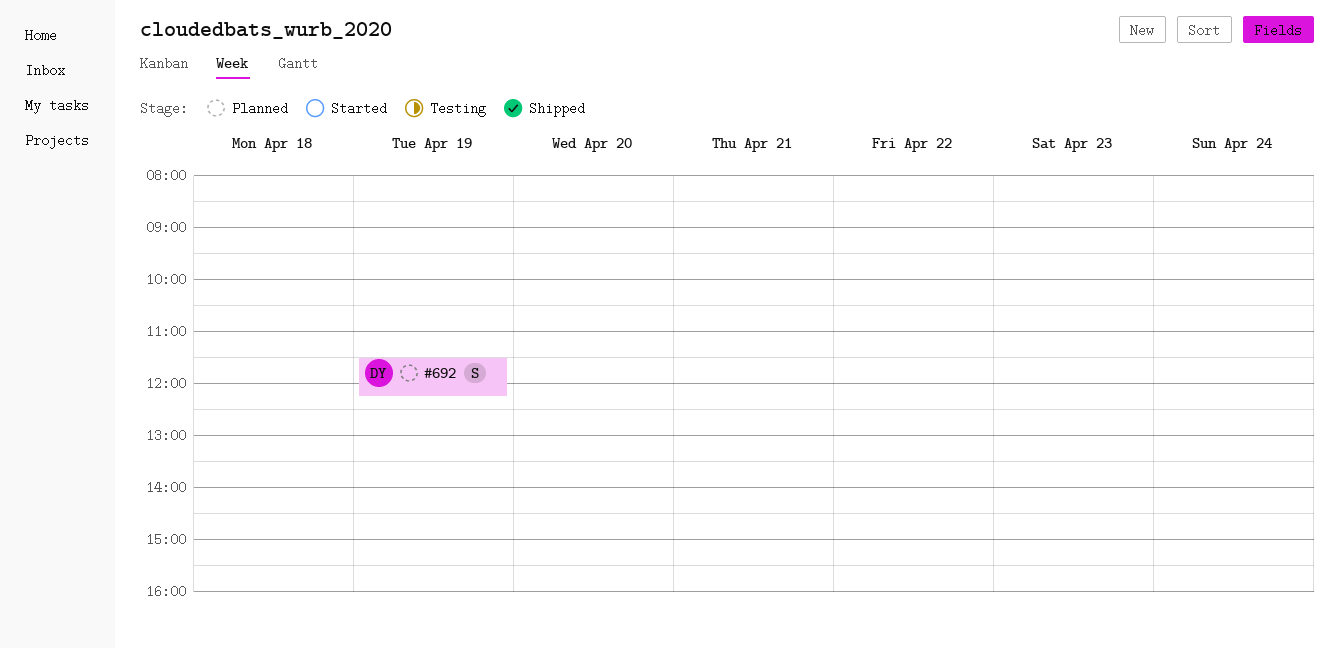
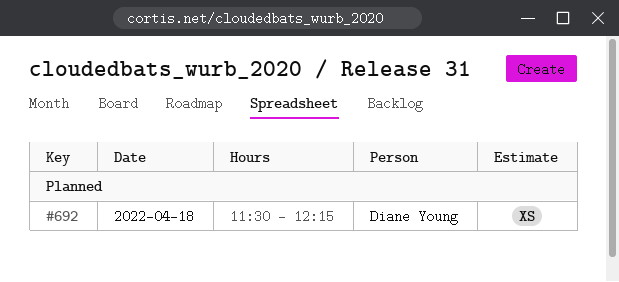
#692, estimate: S -> XS
#692, day: Apr 19 -> Apr 18

